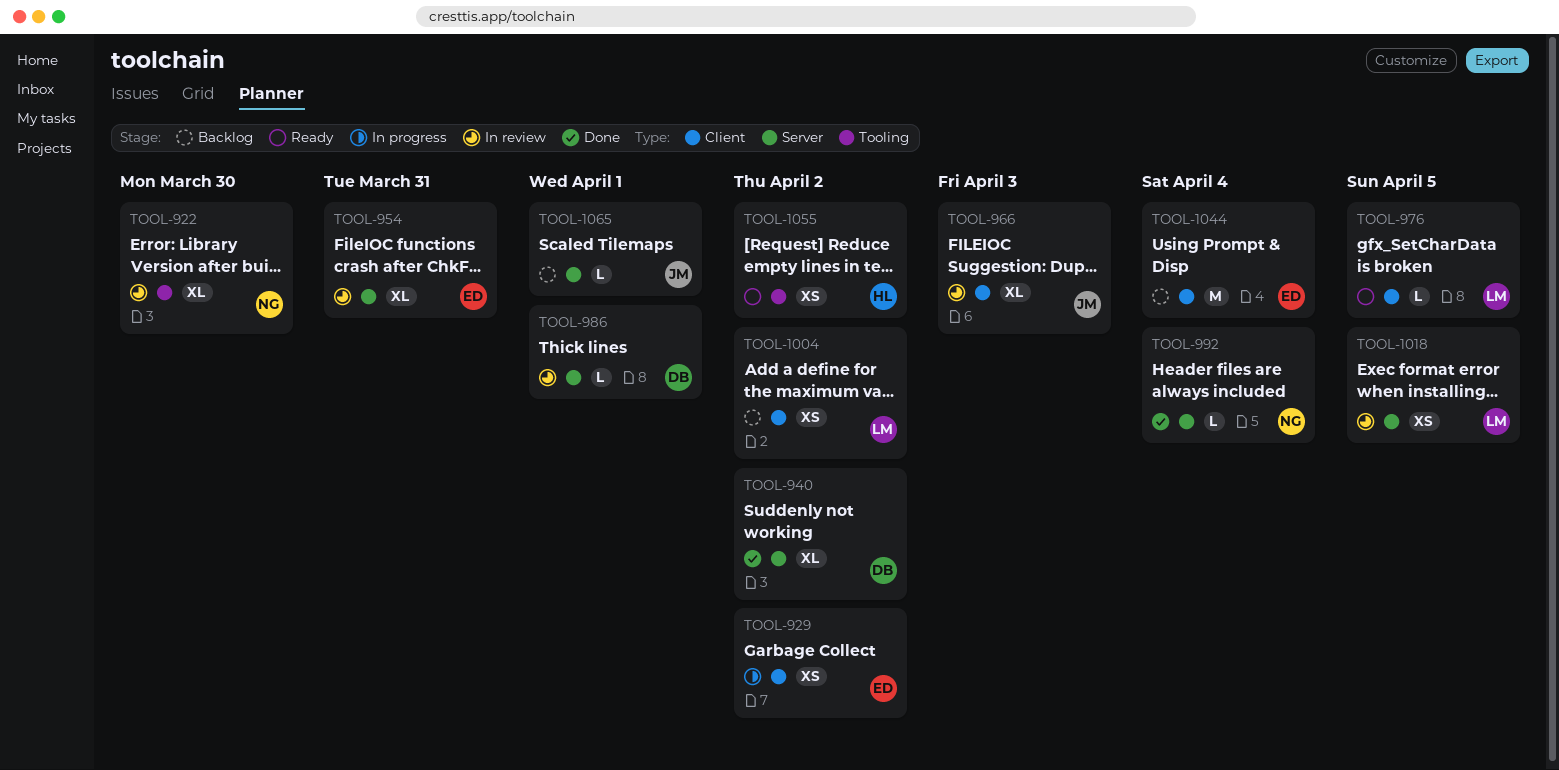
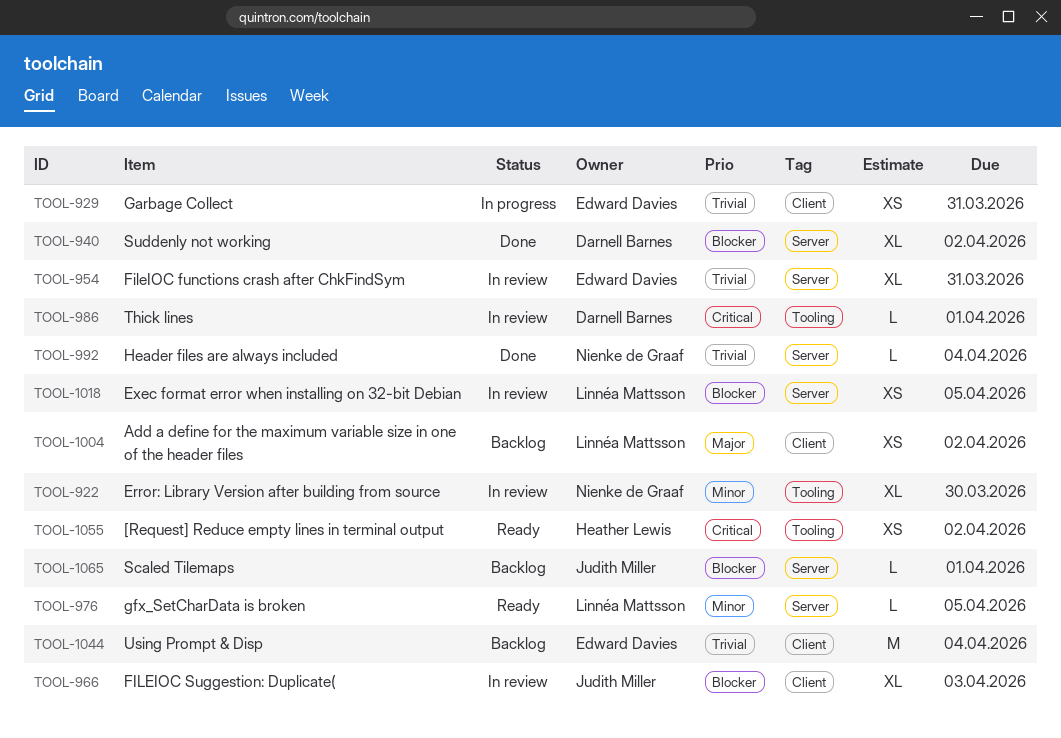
TOOL-929, due: Apr 2 -> Mar 31
TOOL-976, label: Client -> Server
TOOL-986, label: Server -> Tooling

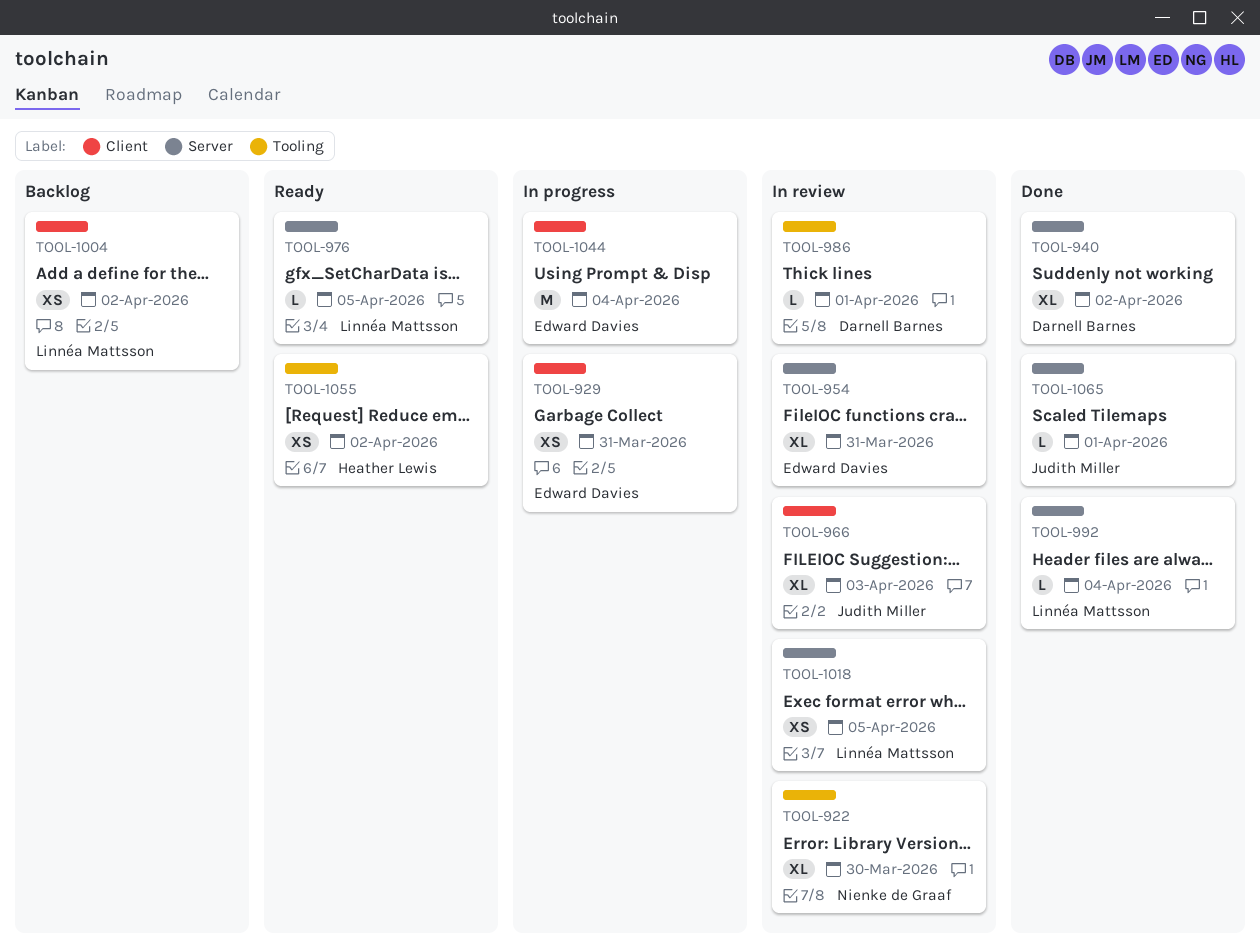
TOOL-992, owner: Nienke de Graaf -> Linnéa Mattsson
TOOL-1044, status: Backlog -> In progress
TOOL-1065, status: Backlog -> Done

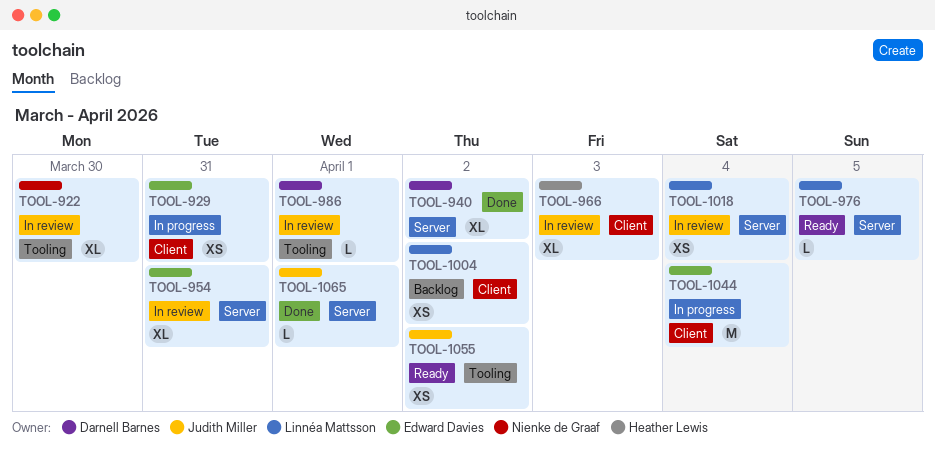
TOOL-966, owner: Judith Miller -> Heather Lewis
TOOL-992: present -> none
TOOL-1018, due: Apr 5 -> Apr 4
TOOL-1055, owner: Heather Lewis -> Judith Miller

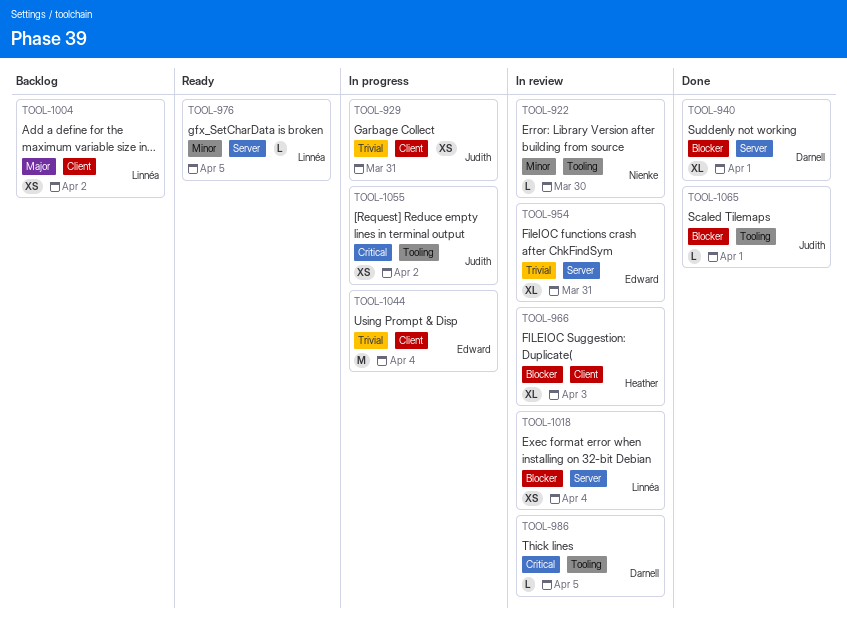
TOOL-922, estimate: XL -> L
TOOL-929, owner: Edward Davies -> Judith Miller
TOOL-940, due: Apr 2 -> Apr 1
TOOL-986, due: Apr 1 -> Apr 5
TOOL-1055, status: Ready -> In progress
TOOL-1065, label: Server -> Tooling

